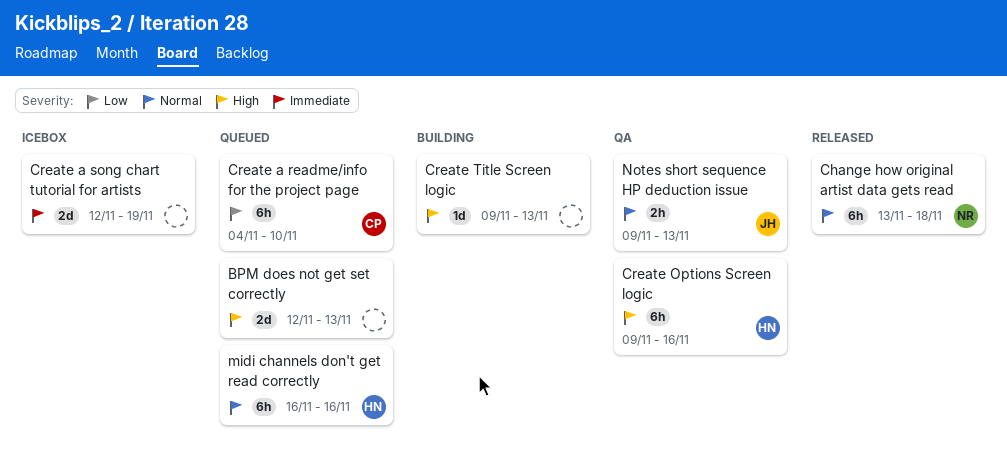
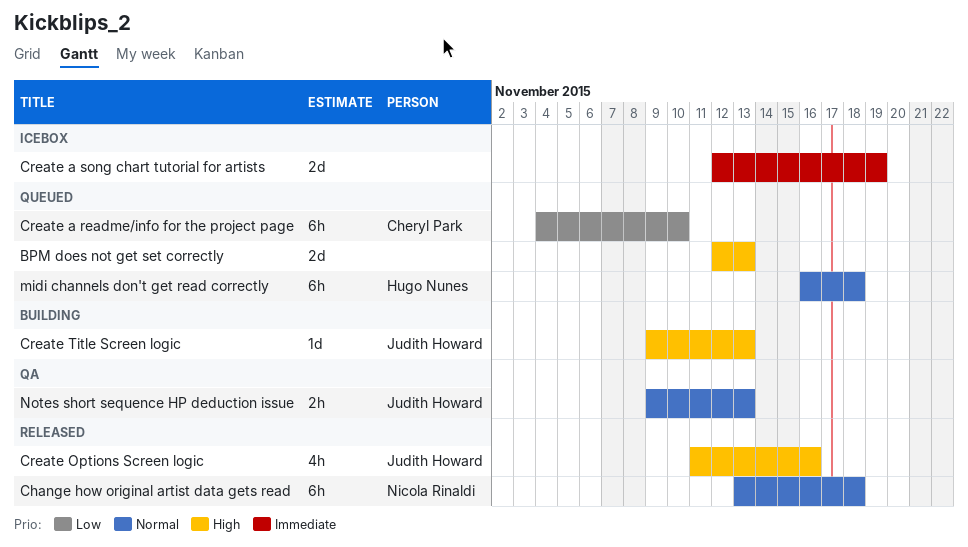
Create Options Screen logic, status: QA -> Released
Create Options Screen logic, owner: Hugo Nunes -> Judith Howard
Create Options Screen logic, estimate: 6h -> 4h
Create Options Screen logic, start: Nov 9 -> Nov 11
Create Title Screen logic, owner: none -> Judith Howard
midi channels don't get read correctly, due: Nov 16 -> Nov 18

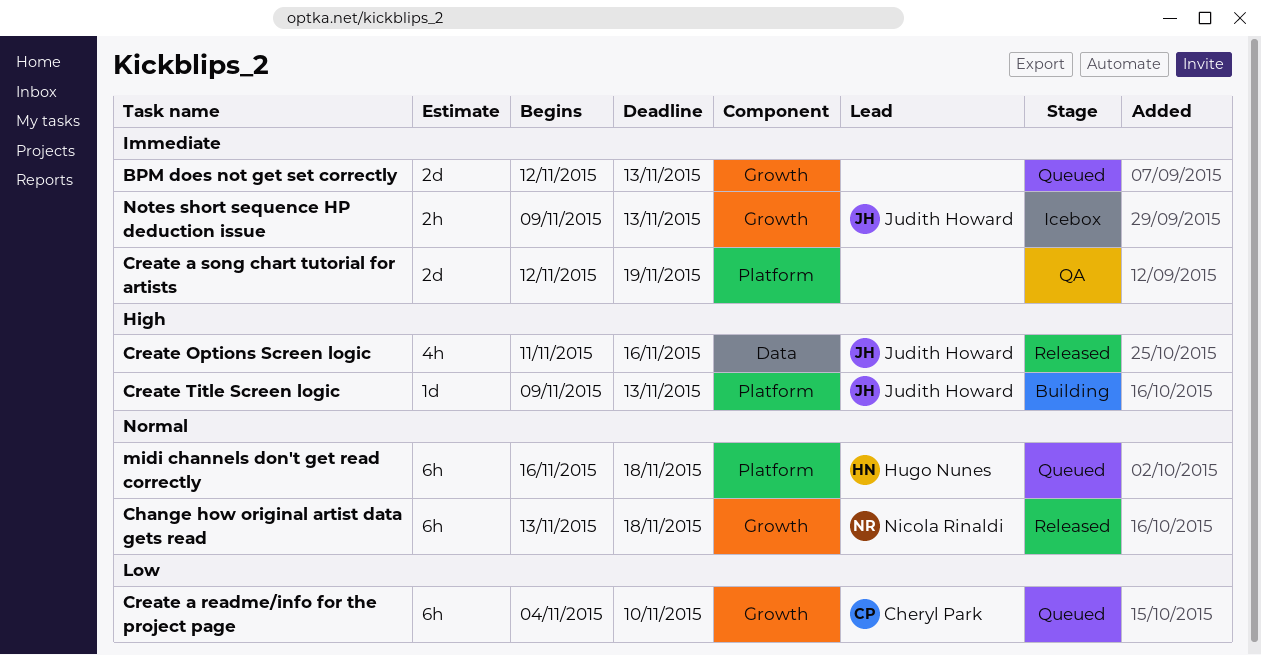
BPM does not get set correctly, priority: High -> Immediate
Create a song chart tutorial for artists, status: Icebox -> QA
Notes short sequence HP deduction issue, status: QA -> Icebox
Notes short sequence HP deduction issue, priority: Normal -> Immediate

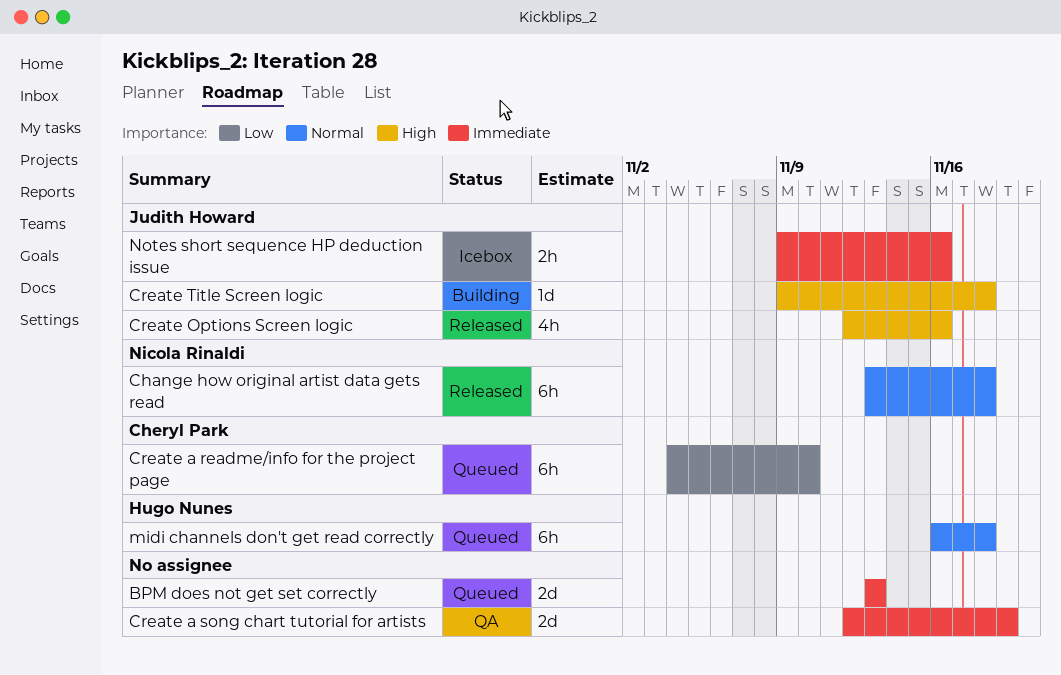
BPM does not get set correctly, start: Nov 12 -> Nov 13
Create Options Screen logic, start: Nov 11 -> Nov 12
Create Title Screen logic, due: Nov 13 -> Nov 18
Notes short sequence HP deduction issue, due: Nov 13 -> Nov 16

